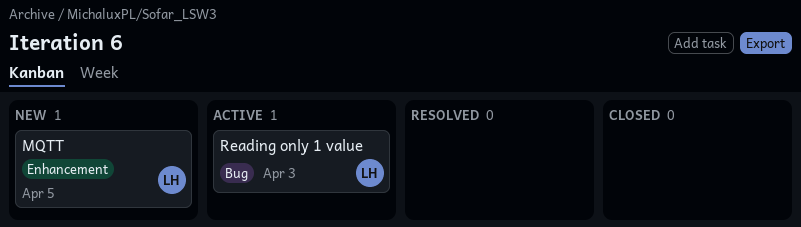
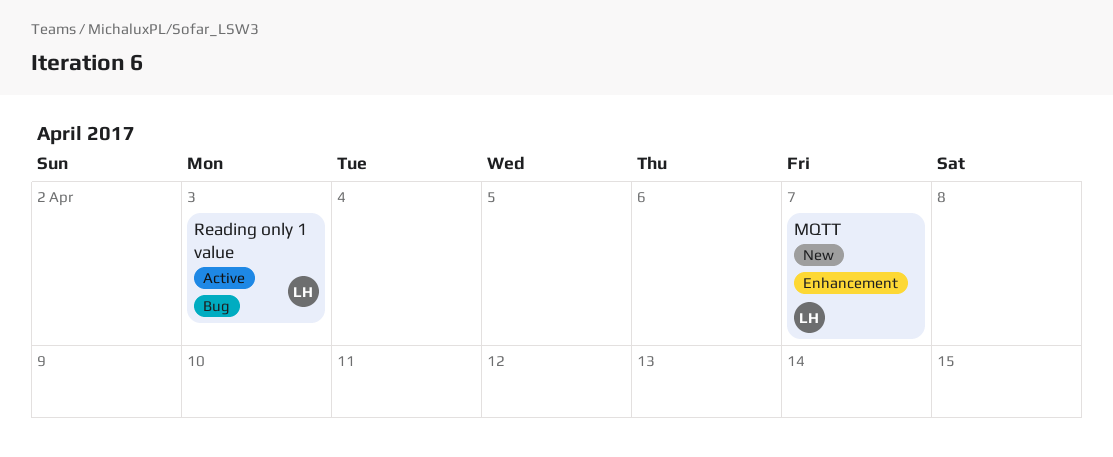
MQTT, due: Apr 5 -> Apr 7

